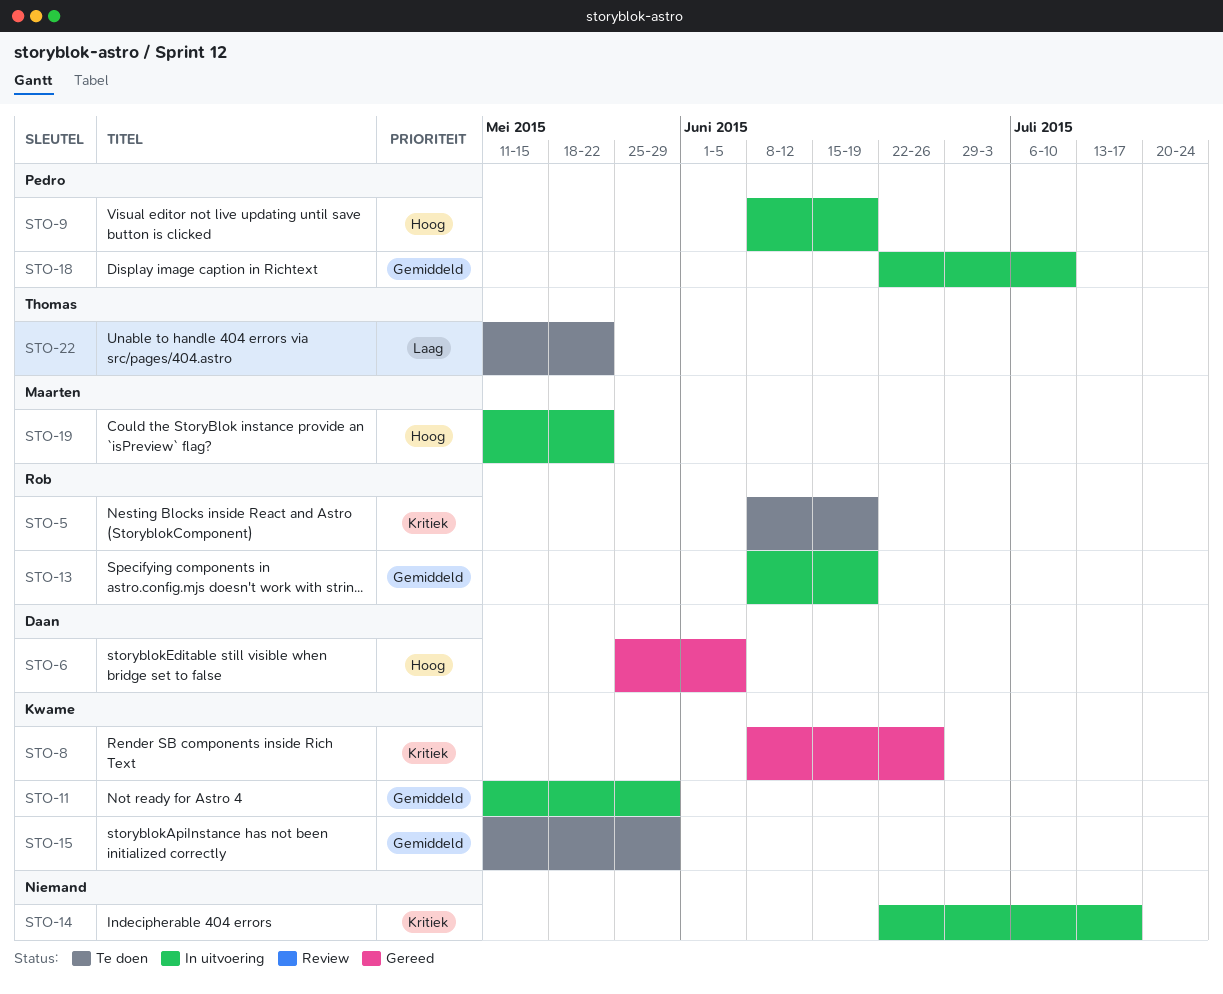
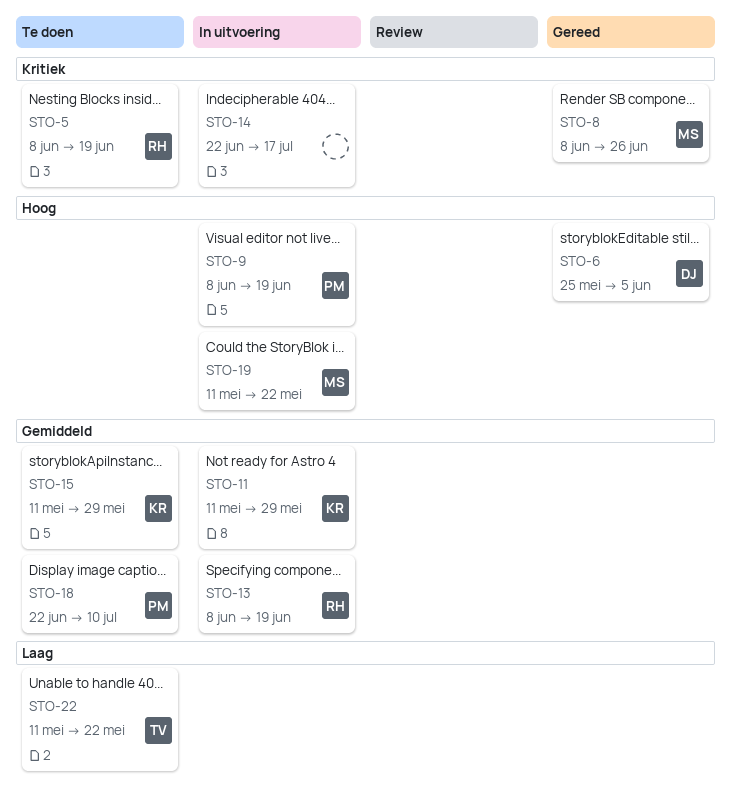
STO-8, owner: Kwame -> Maarten
STO-18, status: In uitvoering -> Te doen

